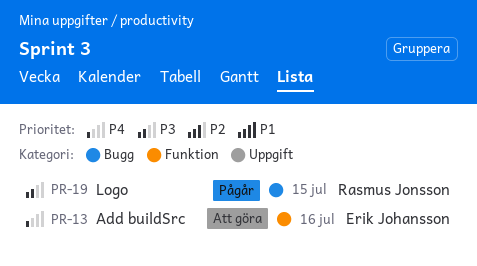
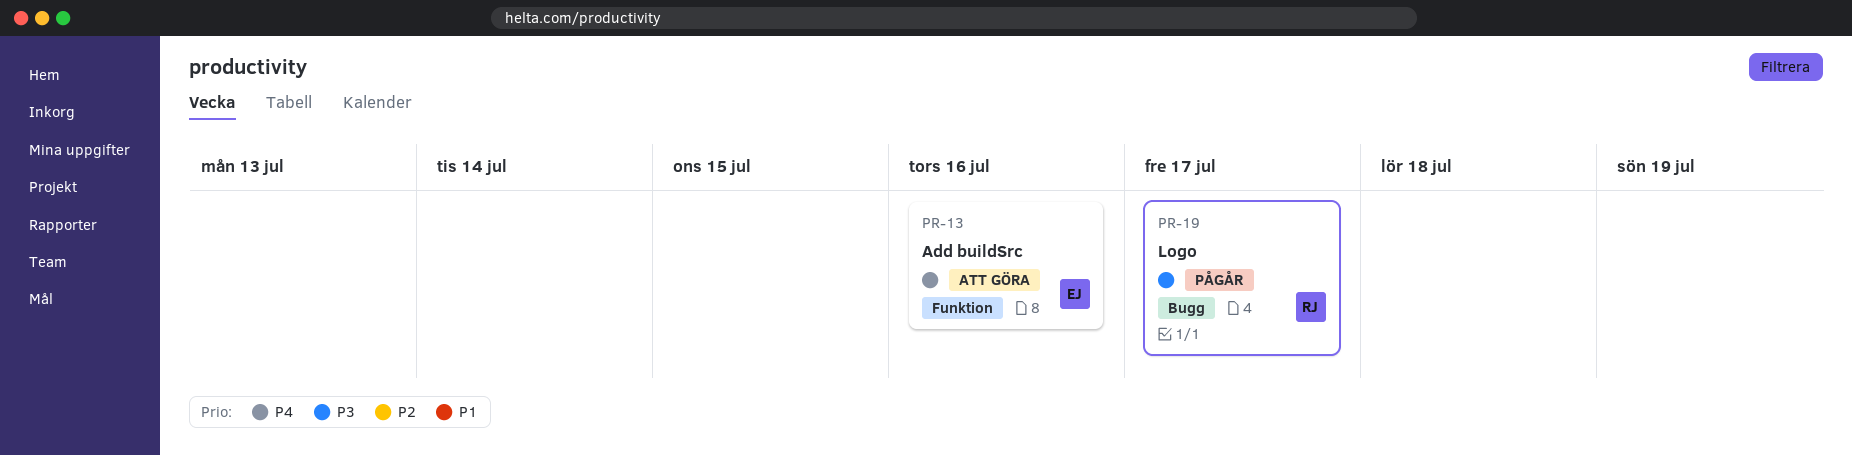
PR-19, due: Jul 15 -> Jul 17

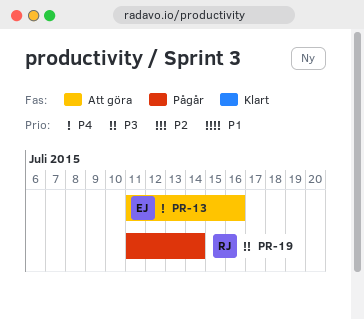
PR-19, due: Jul 17 -> Jul 14

